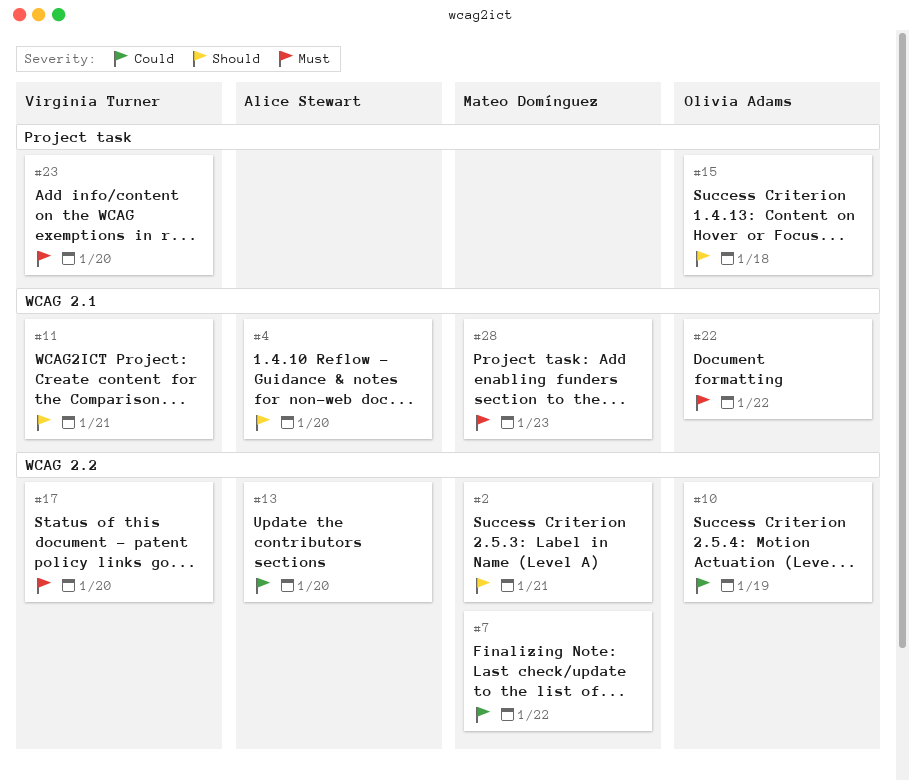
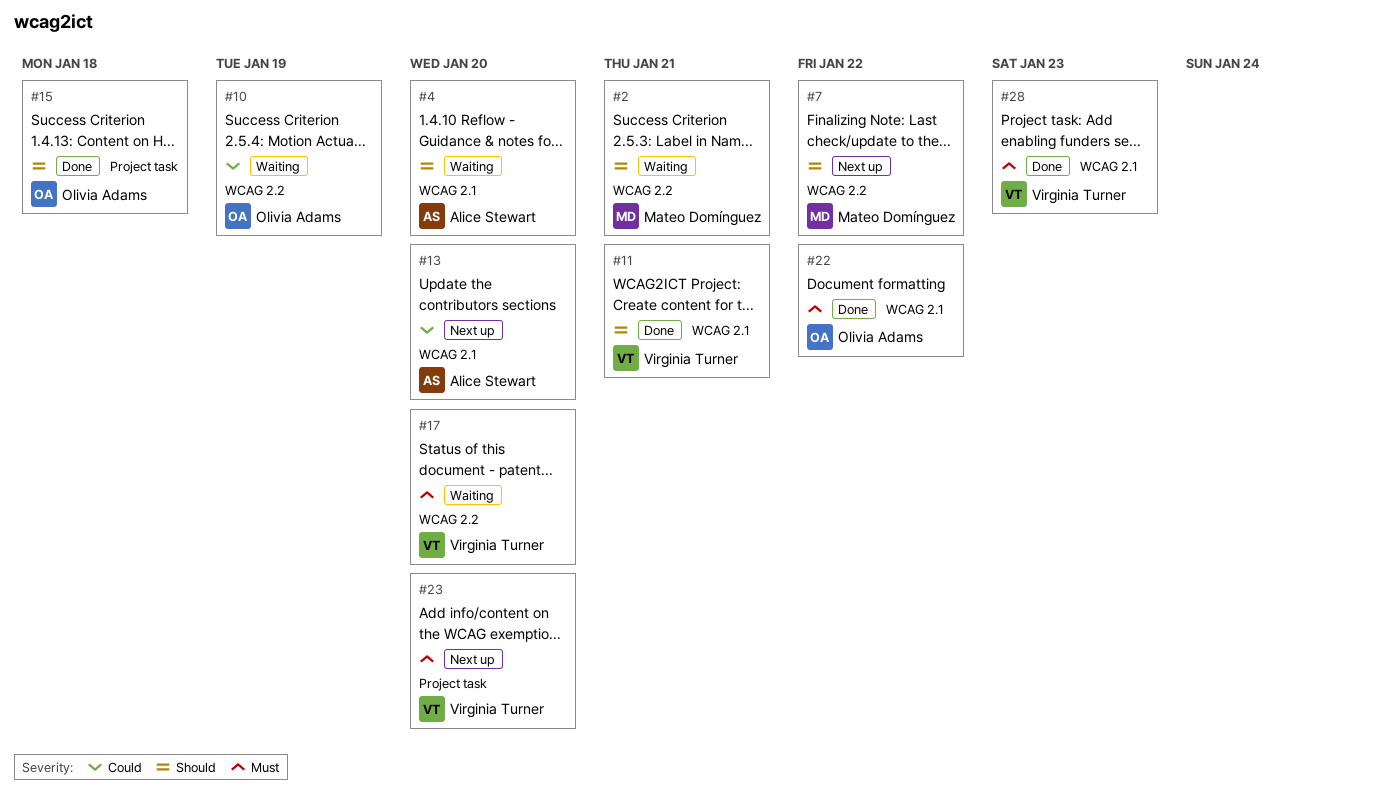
#7, priority: Could -> Should
#13, label: WCAG 2.2 -> WCAG 2.1
#28, owner: Mateo Domínguez -> Virginia Turner

